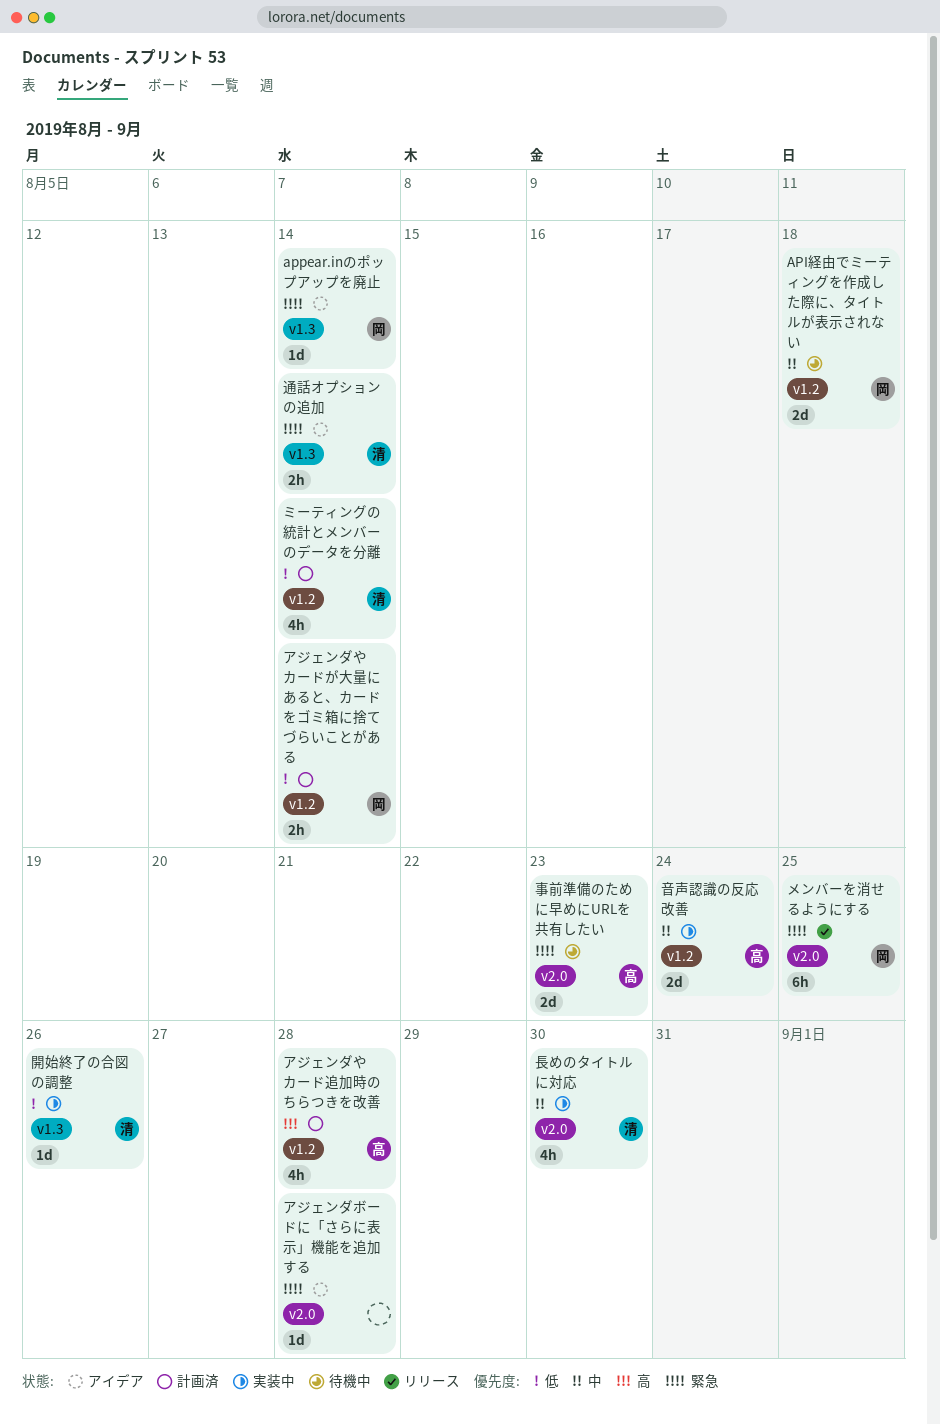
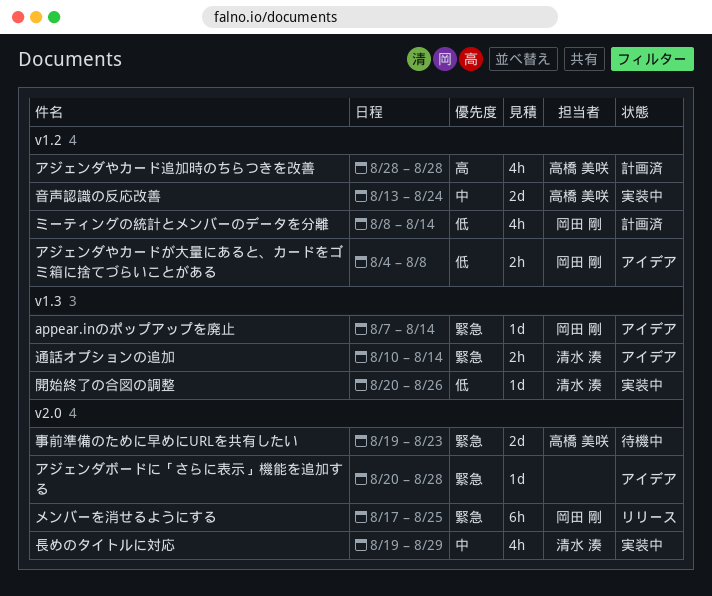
API経由でミーティングを作成した際に、タイトルが表示されない: present -> none
アジェンダやカードが大量にあると、カードをゴミ箱に捨てづらいことがある, status: 計画済 -> アイデア
アジェンダやカードが大量にあると、カードをゴミ箱に捨てづらいことがある, due: Aug 14 -> Aug 8
ミーティングの統計とメンバーのデータを分離, owner: 清水 湊 -> 岡田 剛
長めのタイトルに対応, due: Aug 30 -> Aug 29

